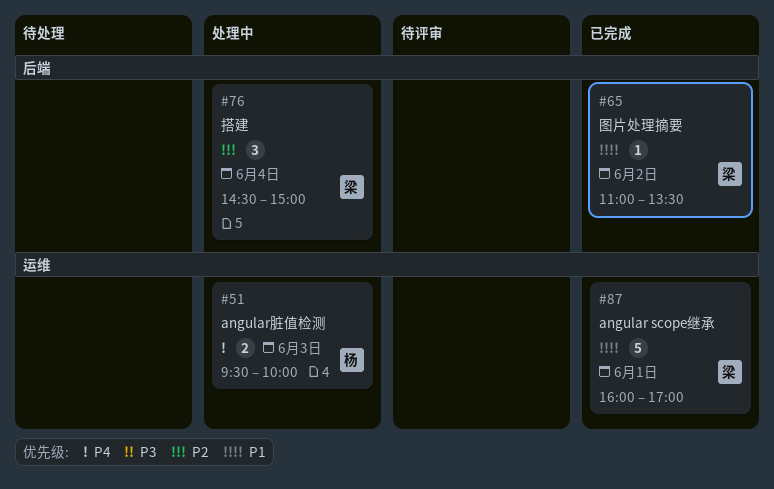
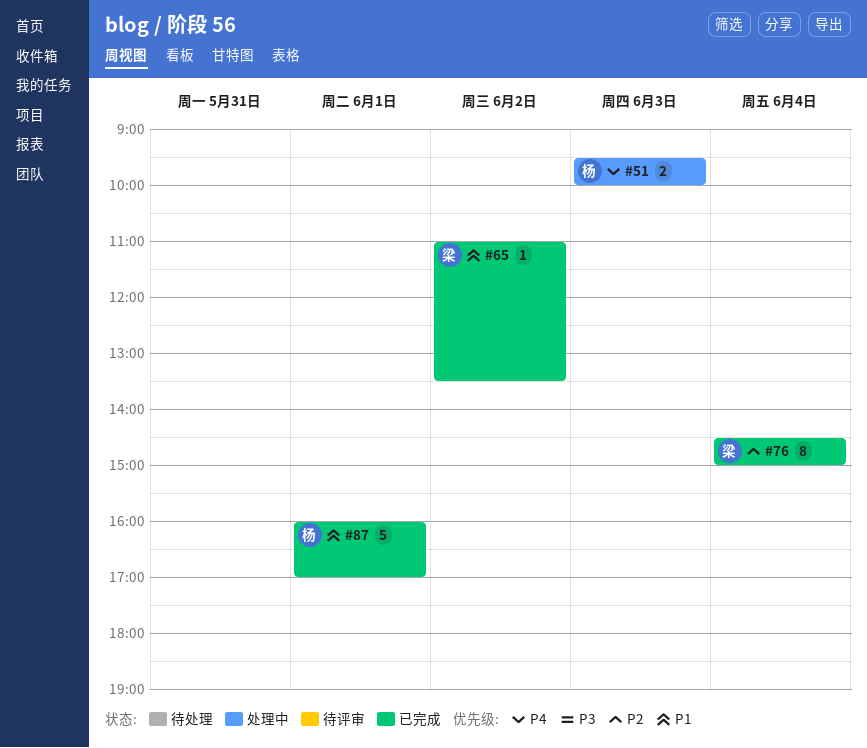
#76, status: 处理中 -> 已完成
#76, estimate: 3 -> 8
#87, owner: 梁 -> 杨

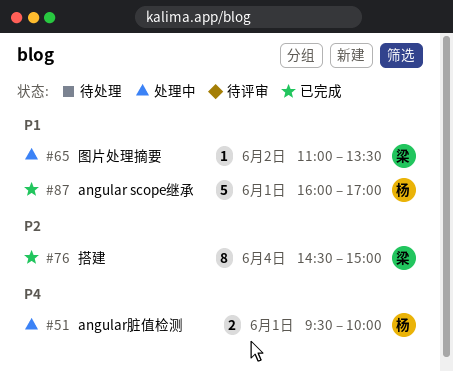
#51, day: Jun 3 -> Jun 1
#65, status: 已完成 -> 处理中

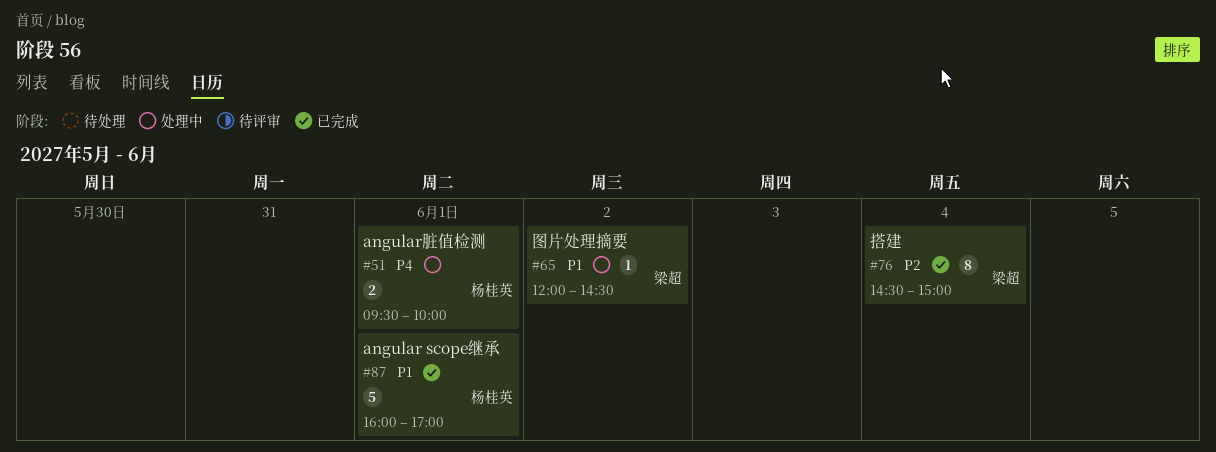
#65, begins: 11:00 -> 12:00
#65, ends: 13:30 -> 14:30

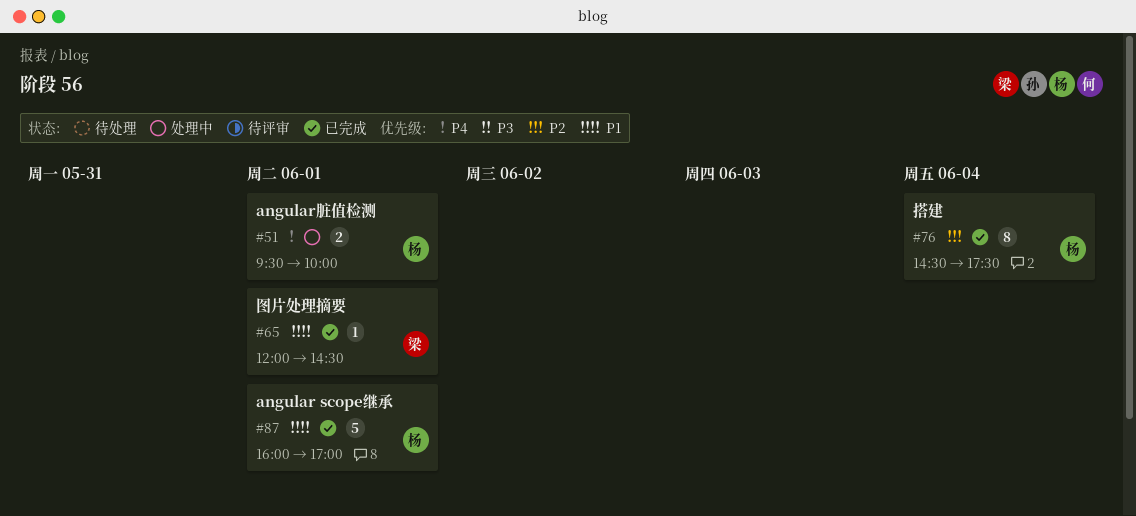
#65, status: 处理中 -> 已完成
#65, day: Jun 2 -> Jun 1
#76, owner: 梁超 -> 杨桂英
#76, ends: 15:00 -> 17:30

